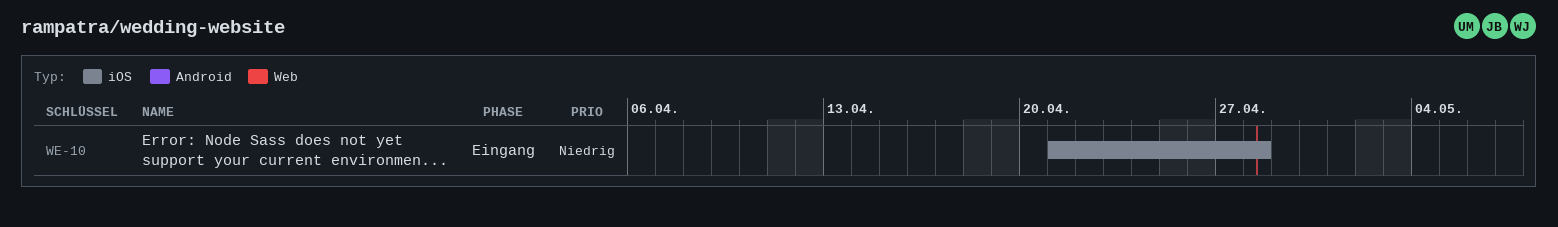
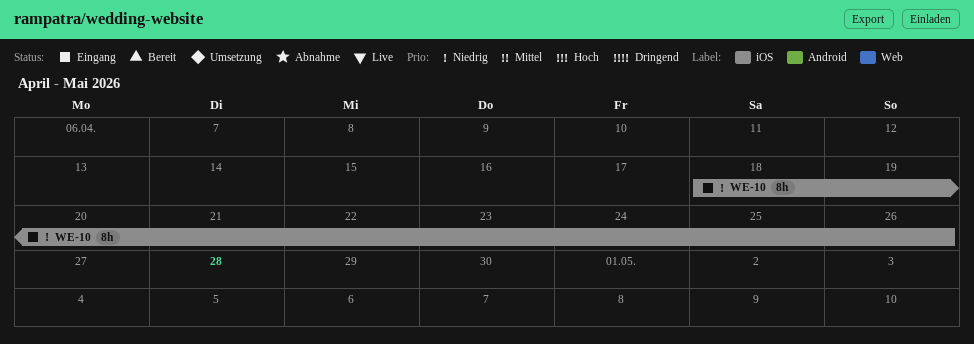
WE-10, start: Apr 21 -> Apr 18
WE-10, due: Apr 28 -> Apr 26

